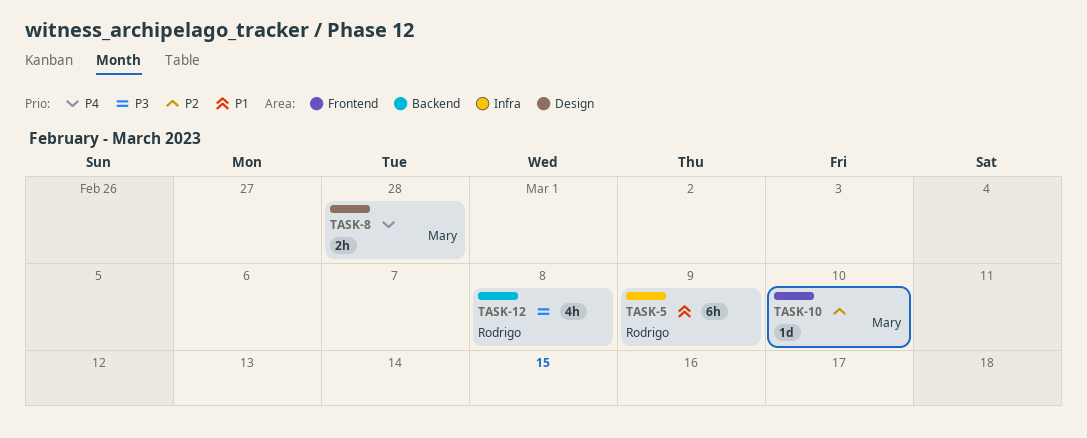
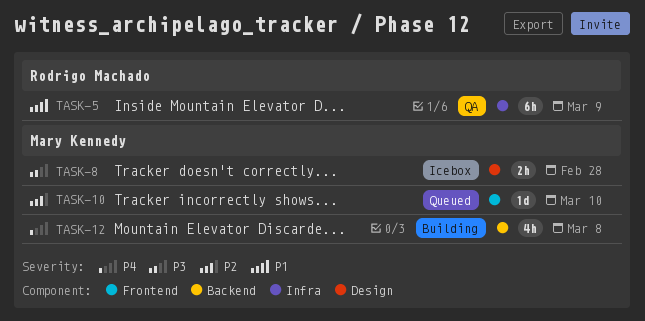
TASK-8, priority: P4 -> P3
TASK-12, owner: Rodrigo Machado -> Mary Kennedy
TASK-12, priority: P3 -> P4

